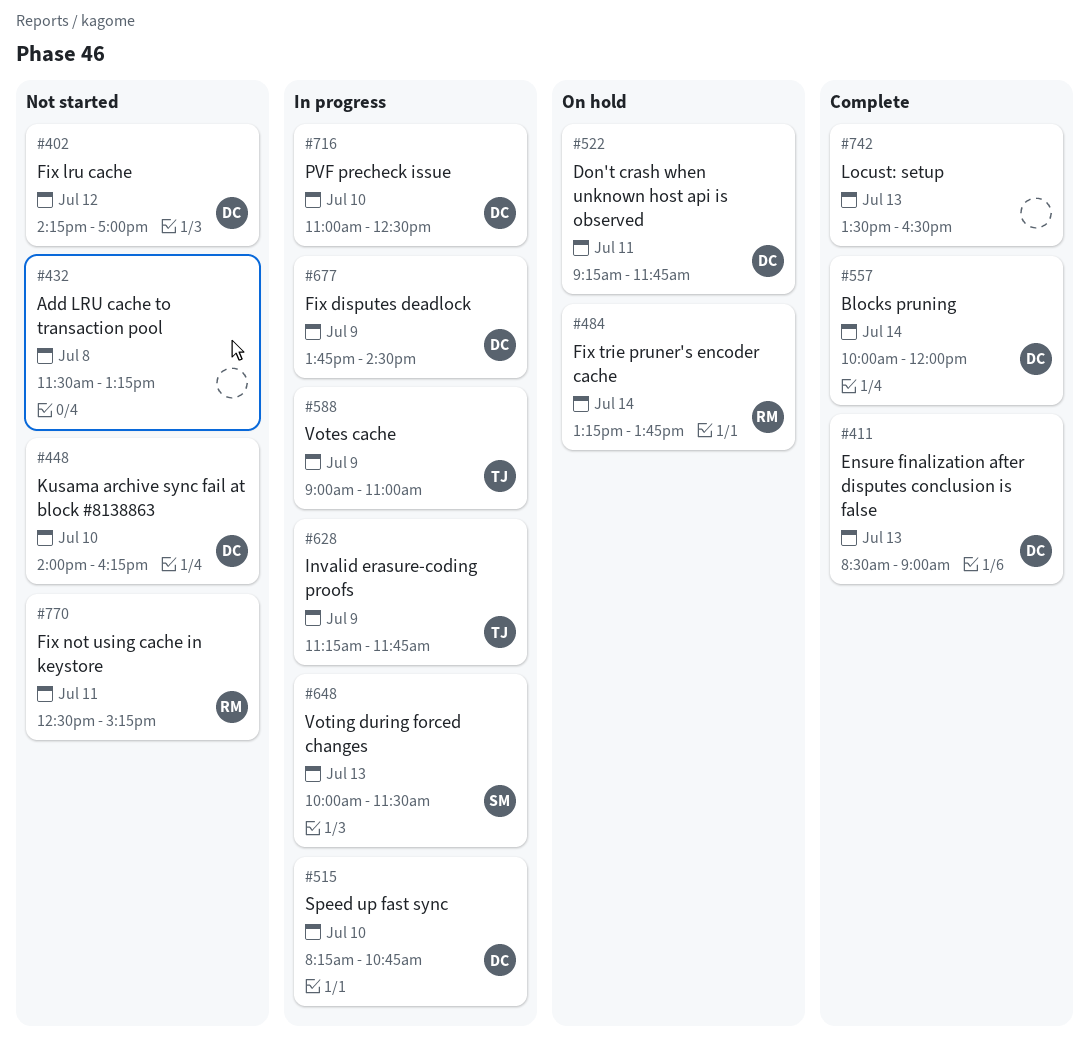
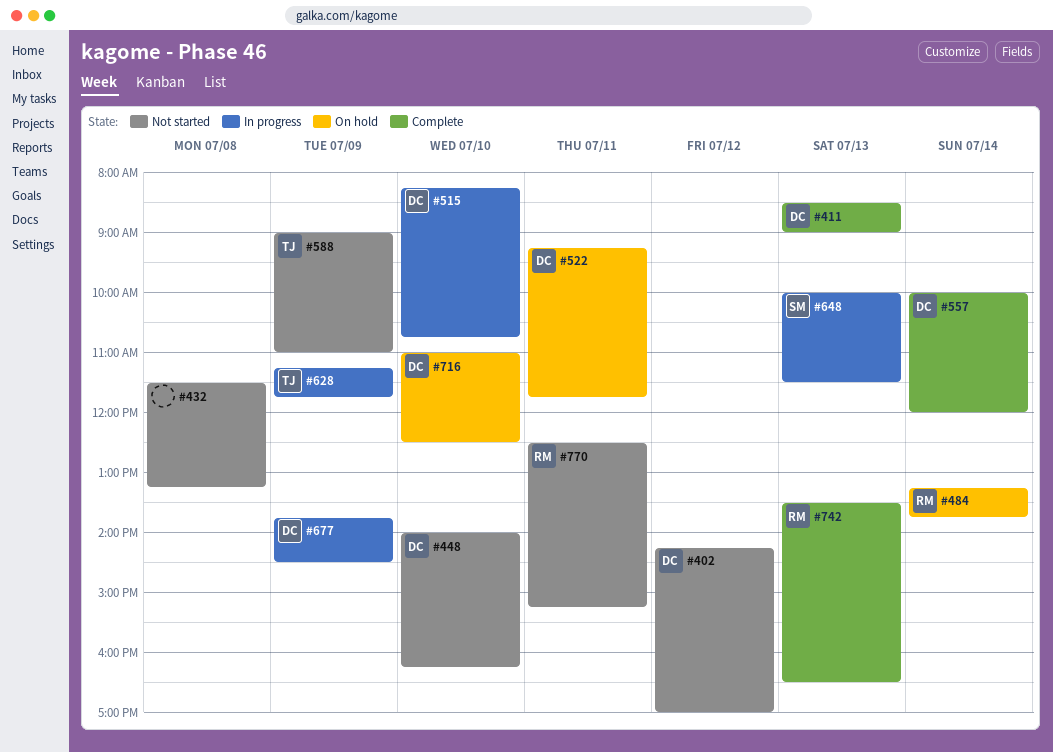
#588, status: In progress -> Not started
#716, status: In progress -> On hold
#742, owner: none -> RM

